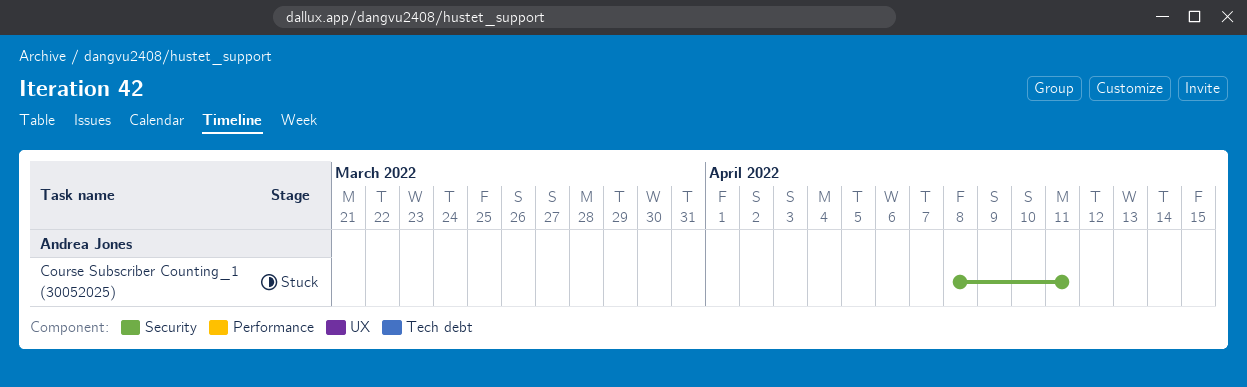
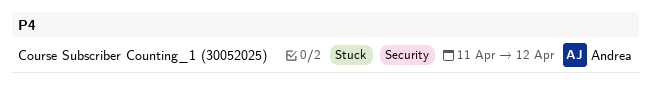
Course Subscriber Counting_1 (30052025), start: Apr 8 -> Apr 11
Course Subscriber Counting_1 (30052025), due: Apr 11 -> Apr 12

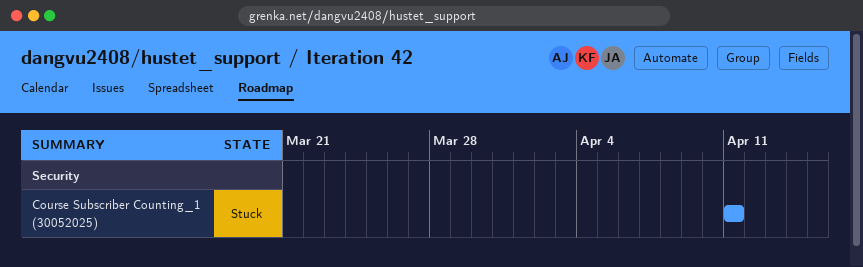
Course Subscriber Counting_1 (30052025), due: Apr 12 -> Apr 11

